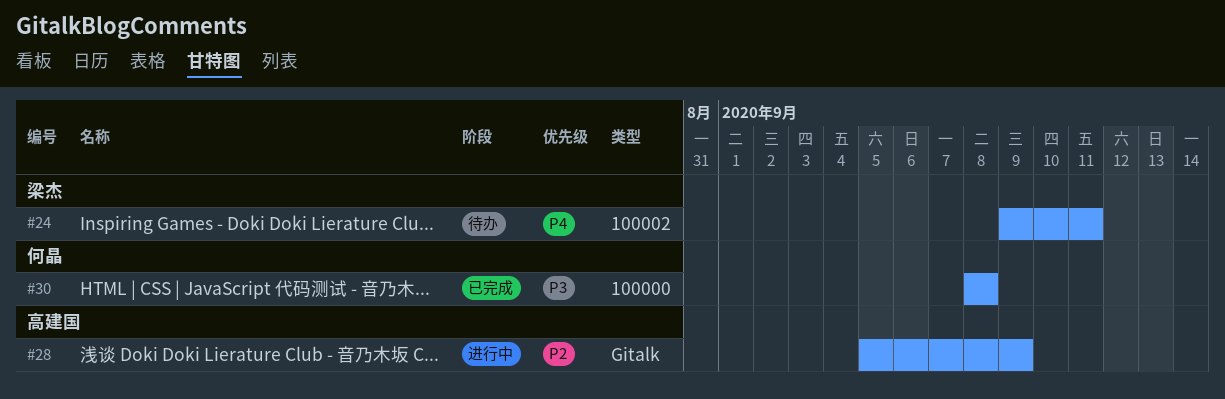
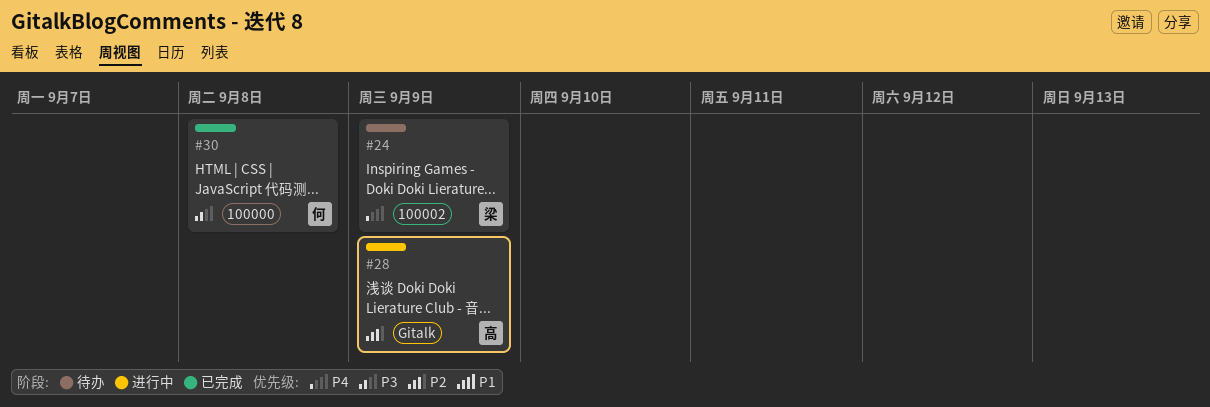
#24, due: Sep 11 -> Sep 9

